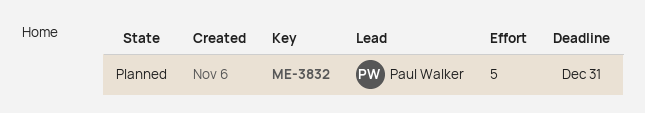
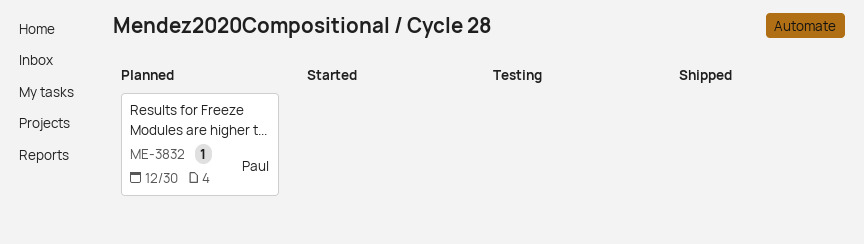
ME-3832, estimate: 5 -> 1
ME-3832, due: Dec 31 -> Dec 30

